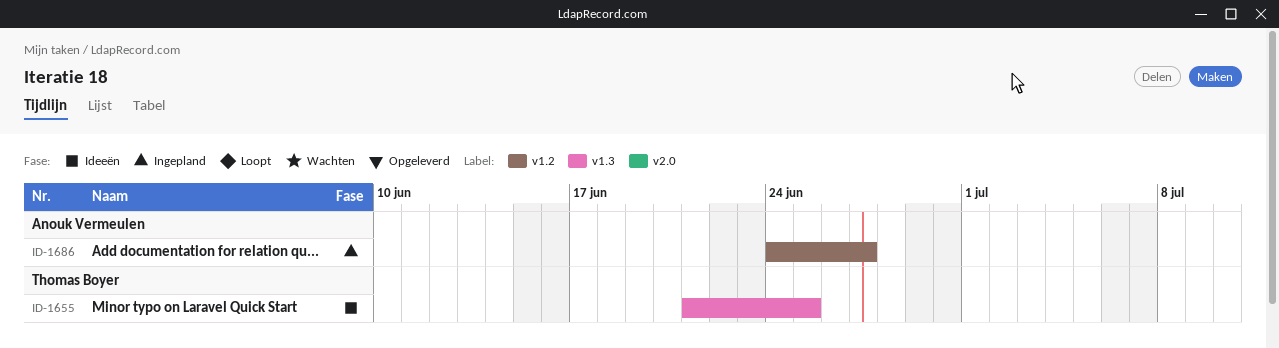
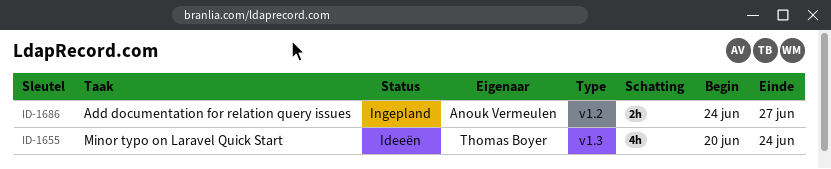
ID-1655, start: Jun 21 -> Jun 20
ID-1655, due: Jun 25 -> Jun 24

